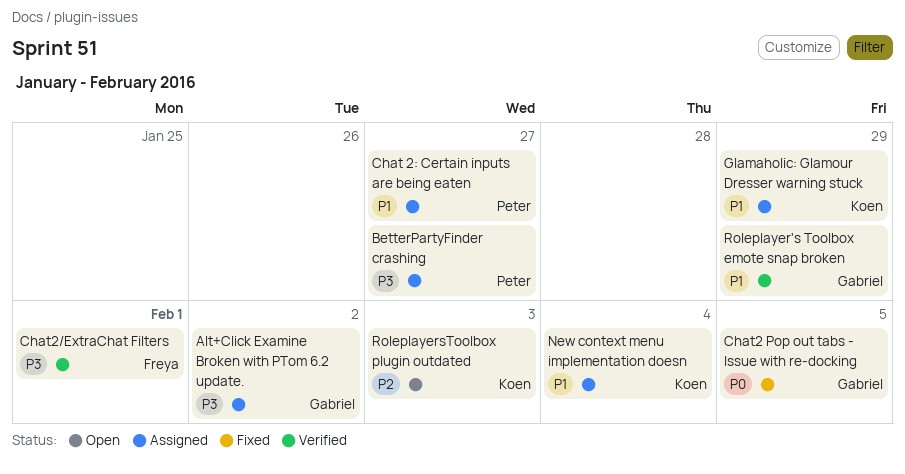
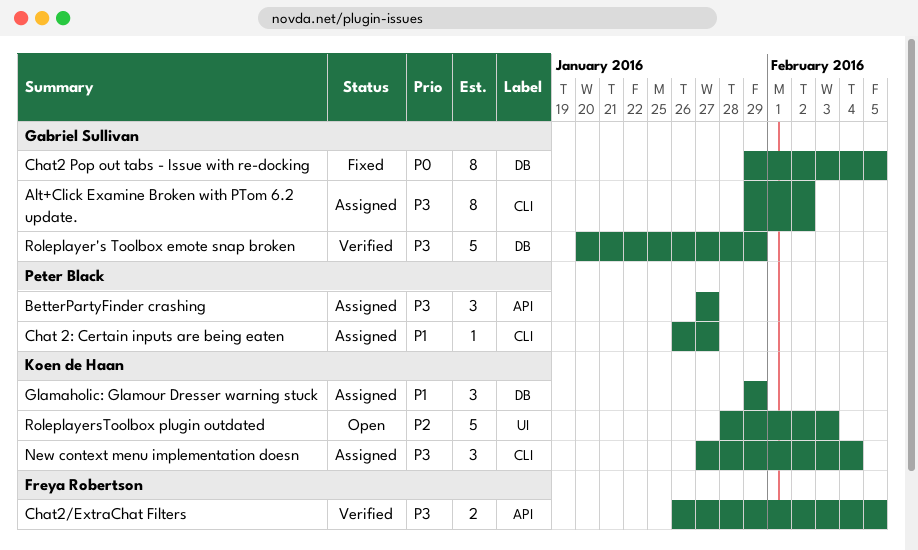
Chat2/ExtraChat Filters, due: Feb 1 -> Feb 5
New context menu implementation doesn, priority: P1 -> P3
Roleplayer's Toolbox emote snap broken, priority: P1 -> P3

